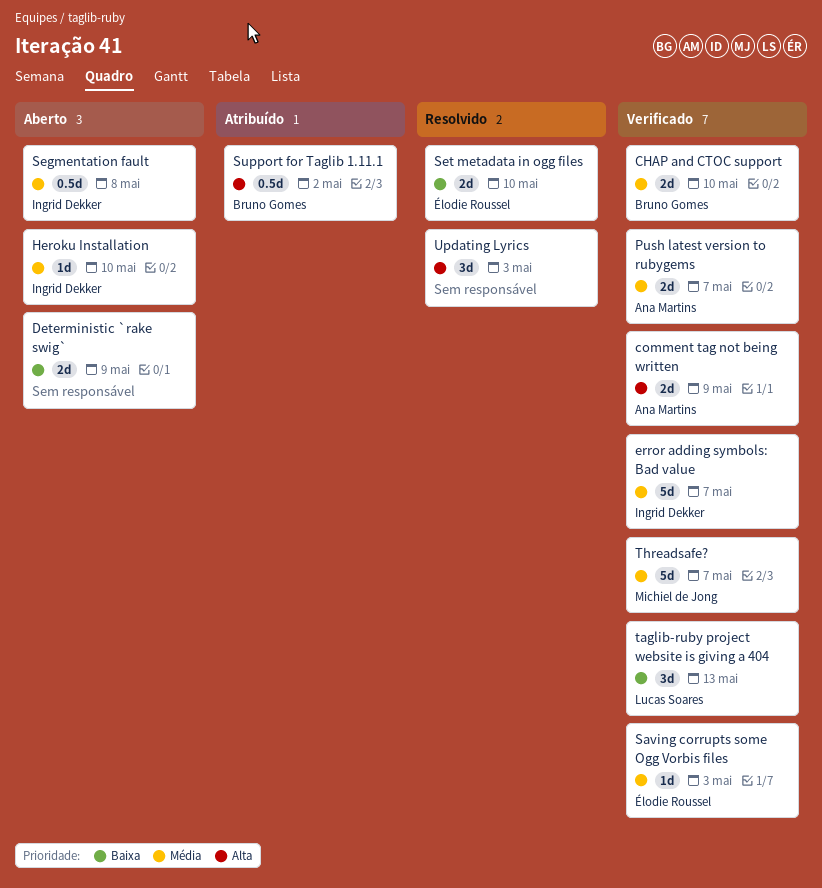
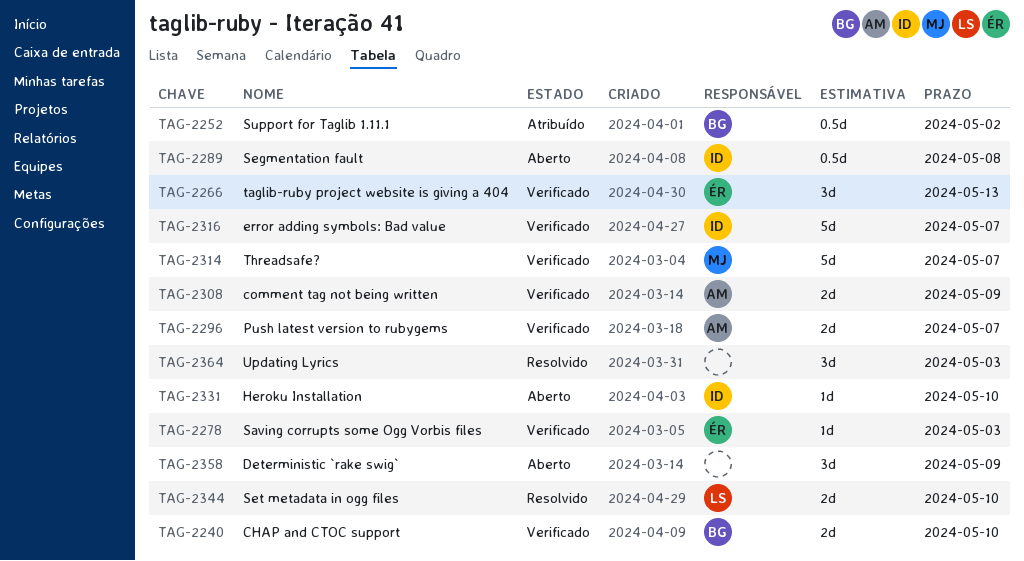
Deterministic `rake swig`, estimate: 2d -> 3d
Set metadata in ogg files, owner: Élodie Roussel -> Lucas Soares
taglib-ruby project website is giving a 404, owner: Lucas Soares -> Élodie Roussel

